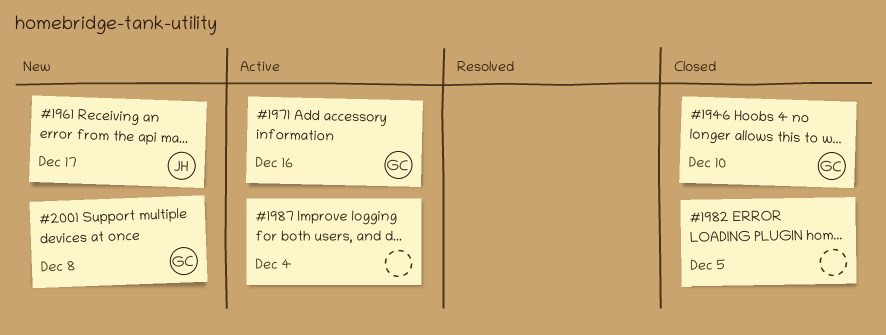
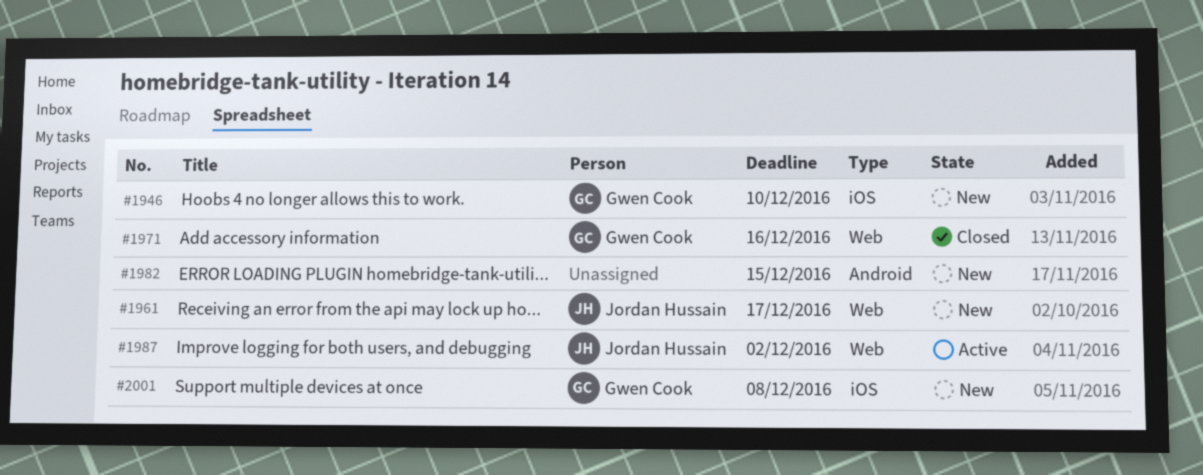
#1946, status: Closed -> New
#1971, status: Active -> Closed
#1982, status: Closed -> New
#1982, due: Dec 5 -> Dec 15
#1987, owner: none -> Jordan Hussain
#1987, due: Dec 4 -> Dec 2

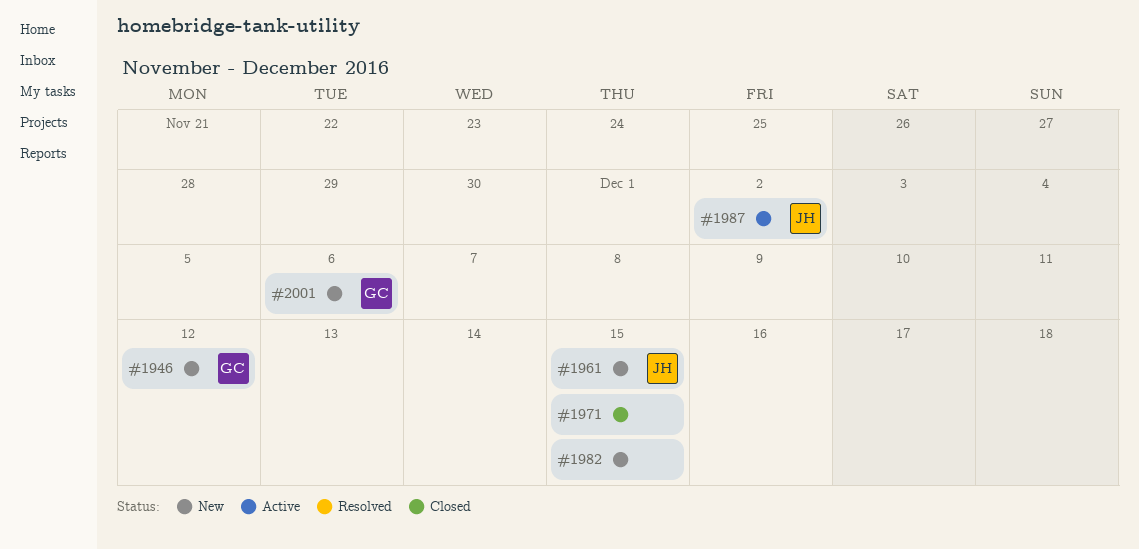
#1946, due: Dec 10 -> Dec 12
#1961, due: Dec 17 -> Dec 15
#1971, owner: Gwen Cook -> none
#1971, due: Dec 16 -> Dec 15
#2001, due: Dec 8 -> Dec 6

